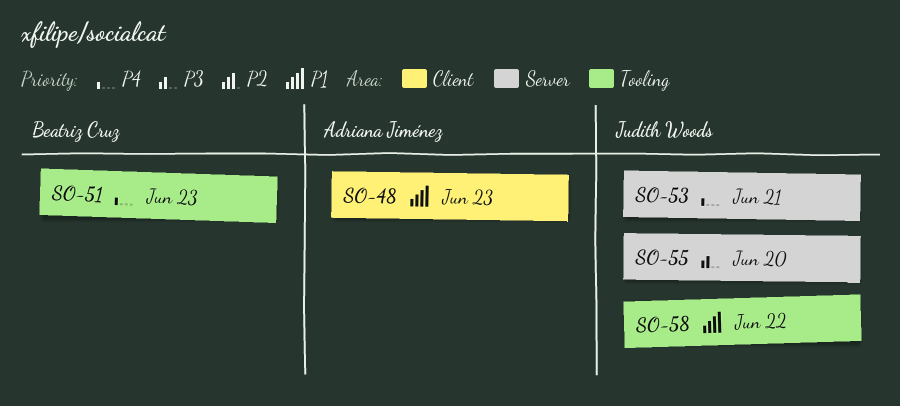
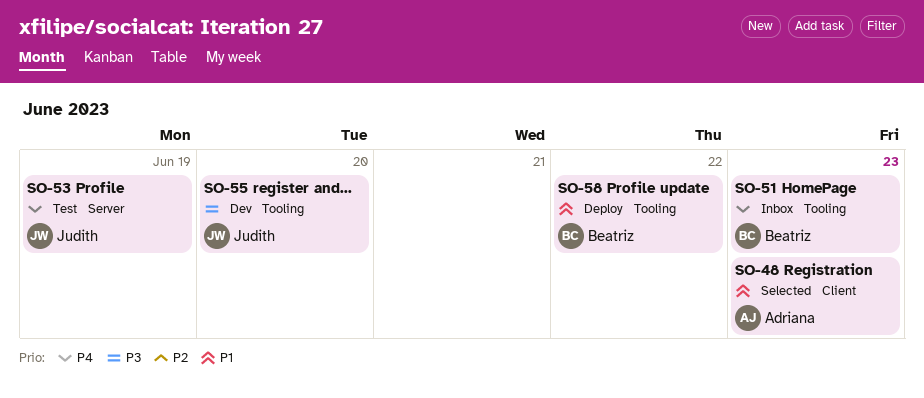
SO-53, due: Jun 21 -> Jun 19
SO-55, label: Server -> Tooling
SO-58, owner: Judith Woods -> Beatriz Cruz

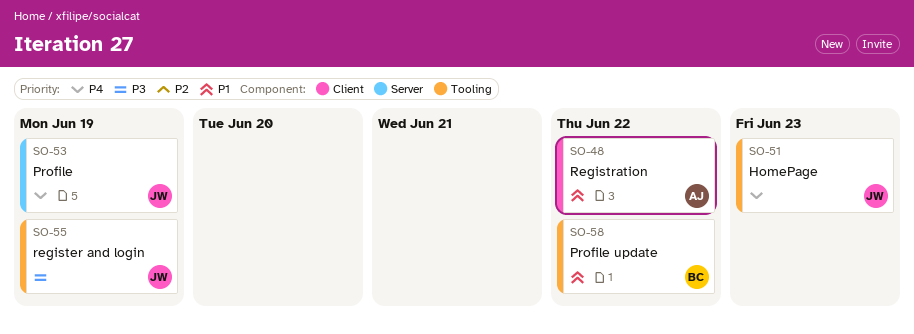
SO-48, due: Jun 23 -> Jun 22
SO-51, owner: Beatriz -> Judith
SO-55, due: Jun 20 -> Jun 19

